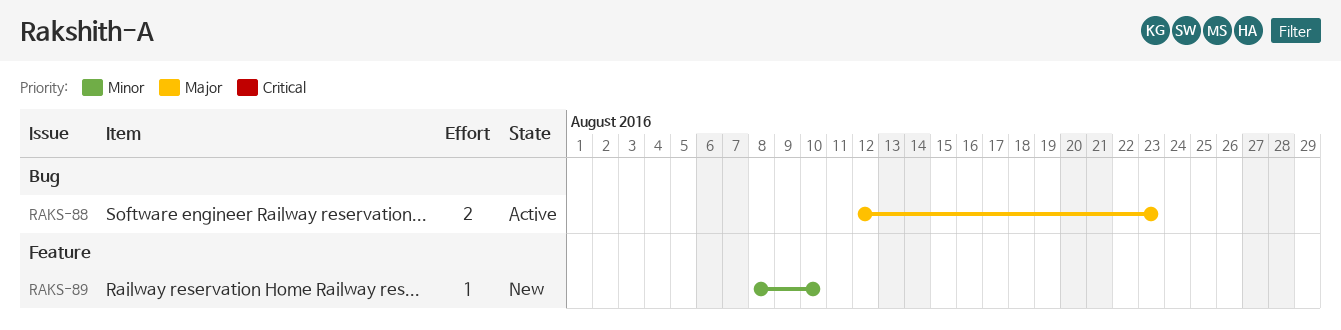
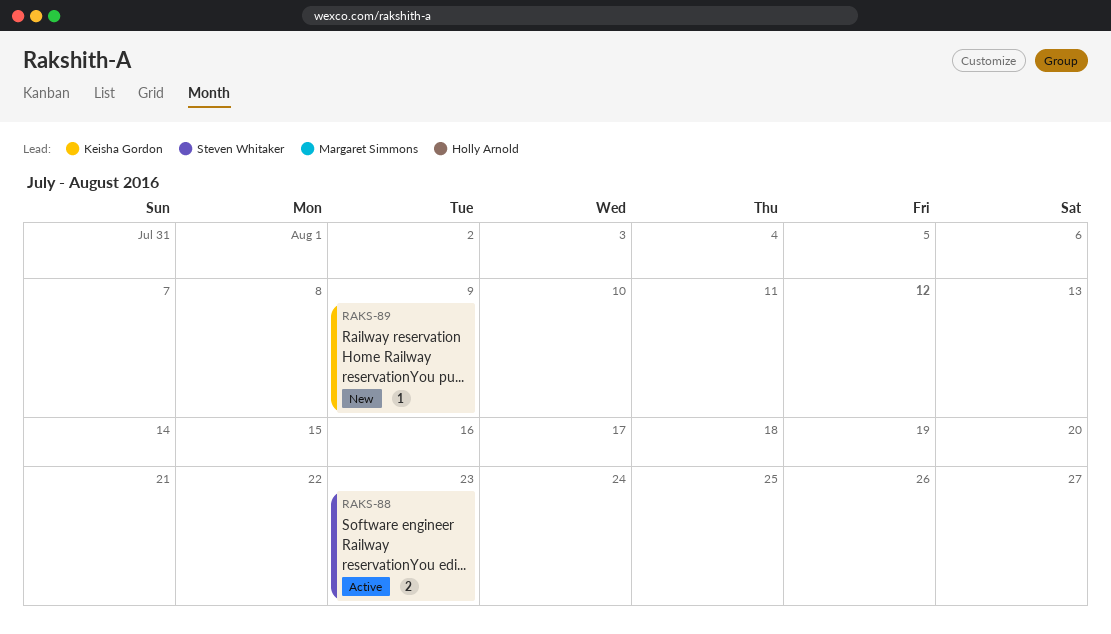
RAKS-89, due: Aug 10 -> Aug 9

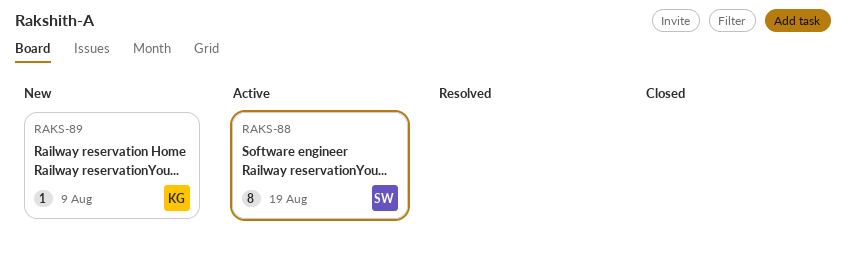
RAKS-88, estimate: 2 -> 8
RAKS-88, due: Aug 23 -> Aug 19

